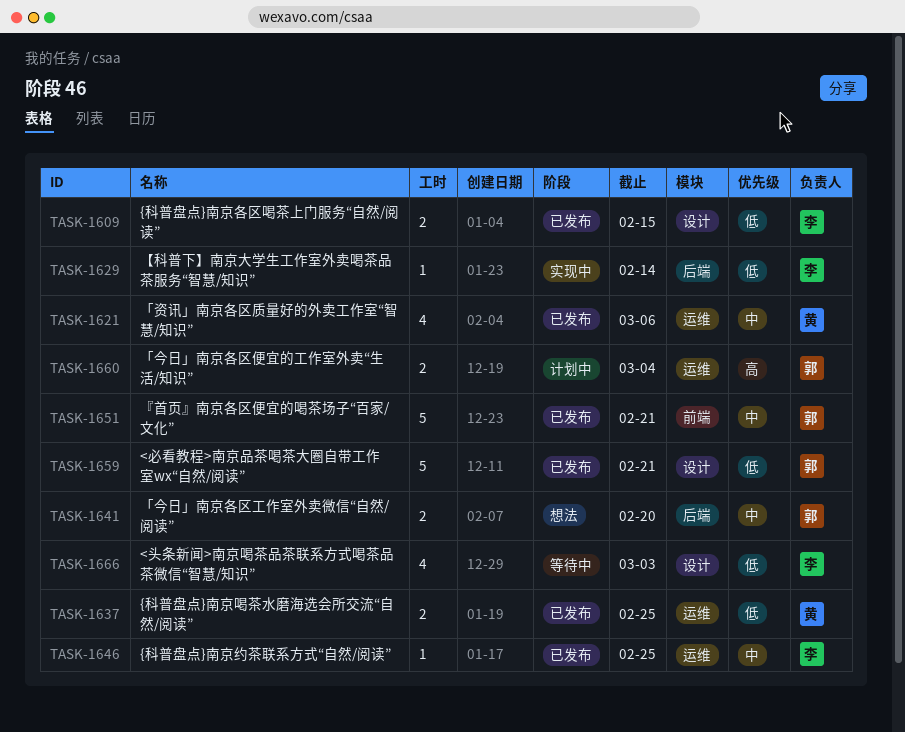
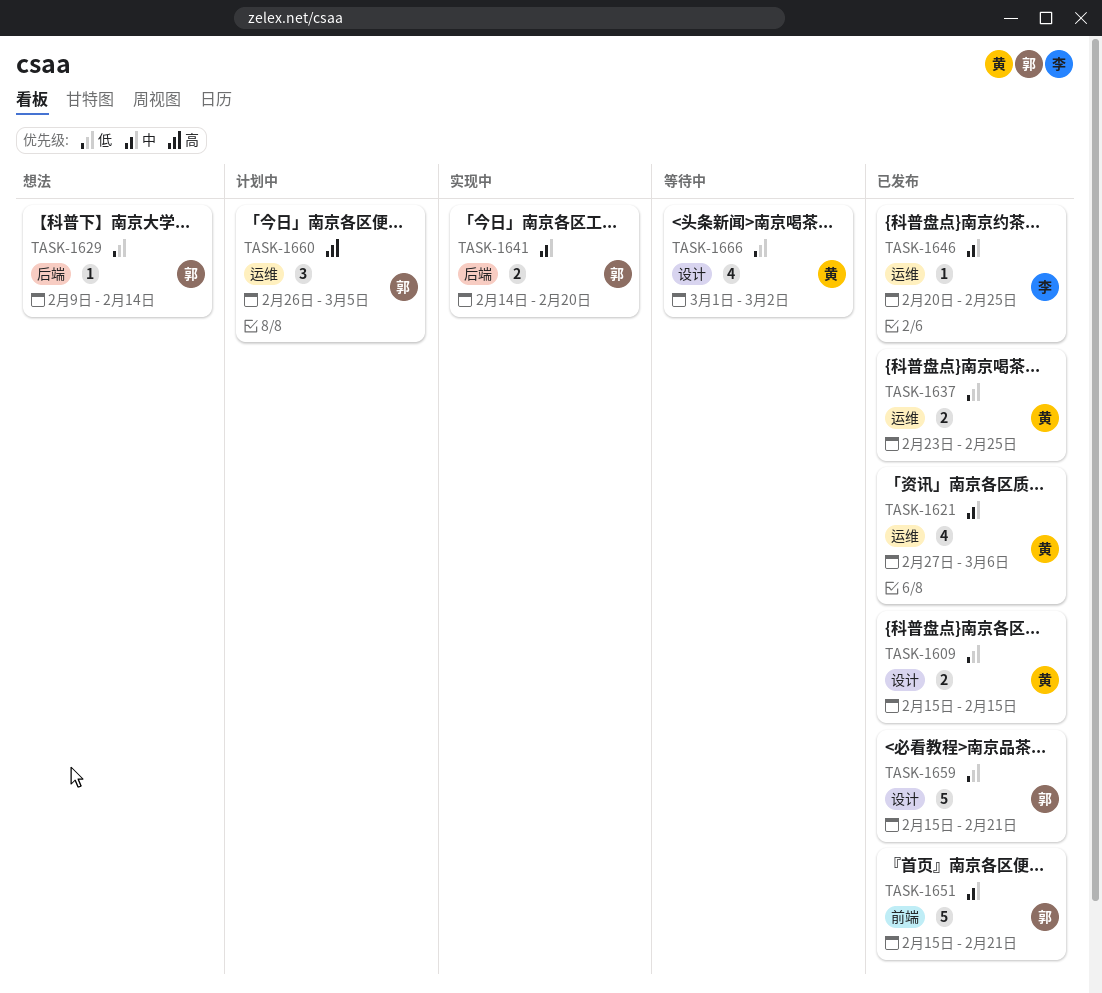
TASK-1609, owner: 李 -> 黄
TASK-1629, status: 实现中 -> 想法
TASK-1629, owner: 李 -> 郭
TASK-1641, status: 想法 -> 实现中
TASK-1660, estimate: 2 -> 3
TASK-1660, due: Mar 4 -> Mar 5
TASK-1666, owner: 李 -> 黄
TASK-1666, due: Mar 3 -> Mar 2

